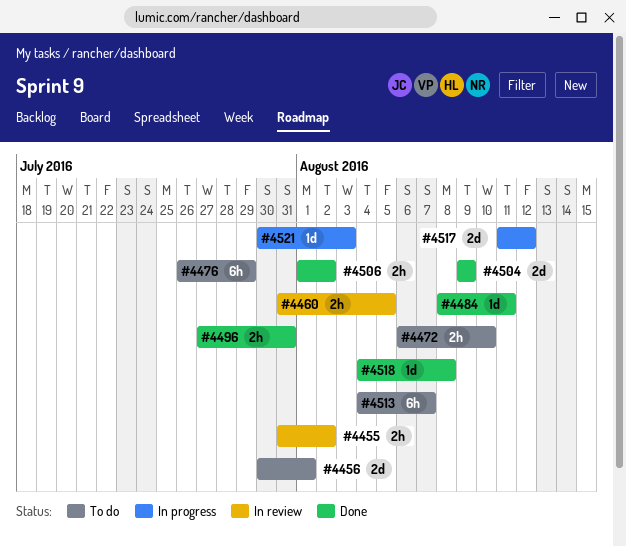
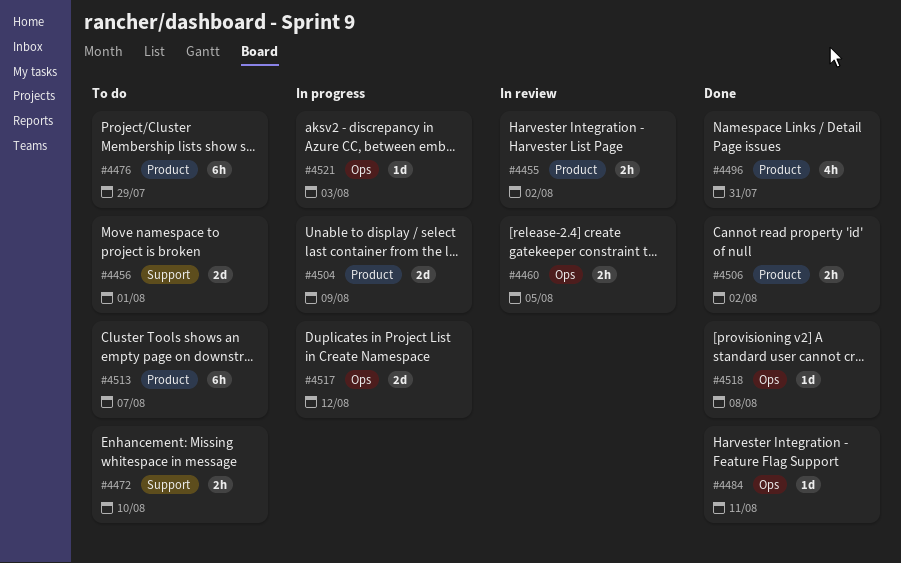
#4496, estimate: 2h -> 4h
#4504, status: Done -> In progress

